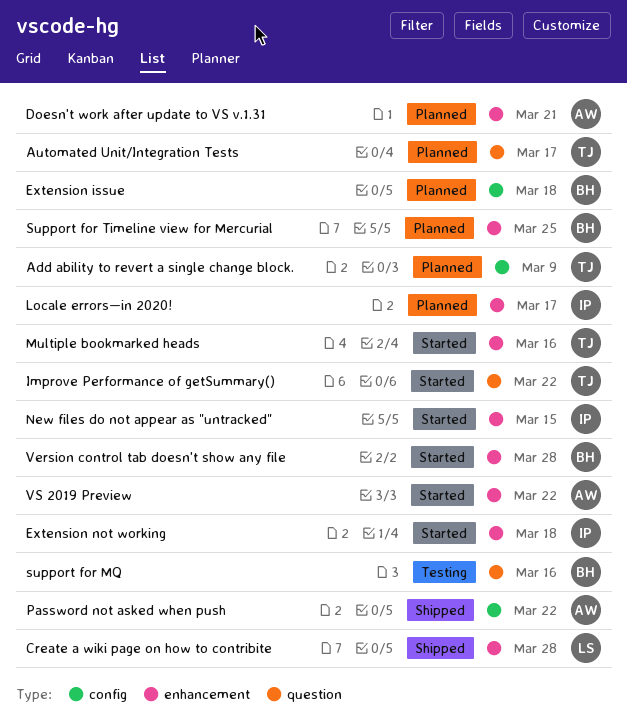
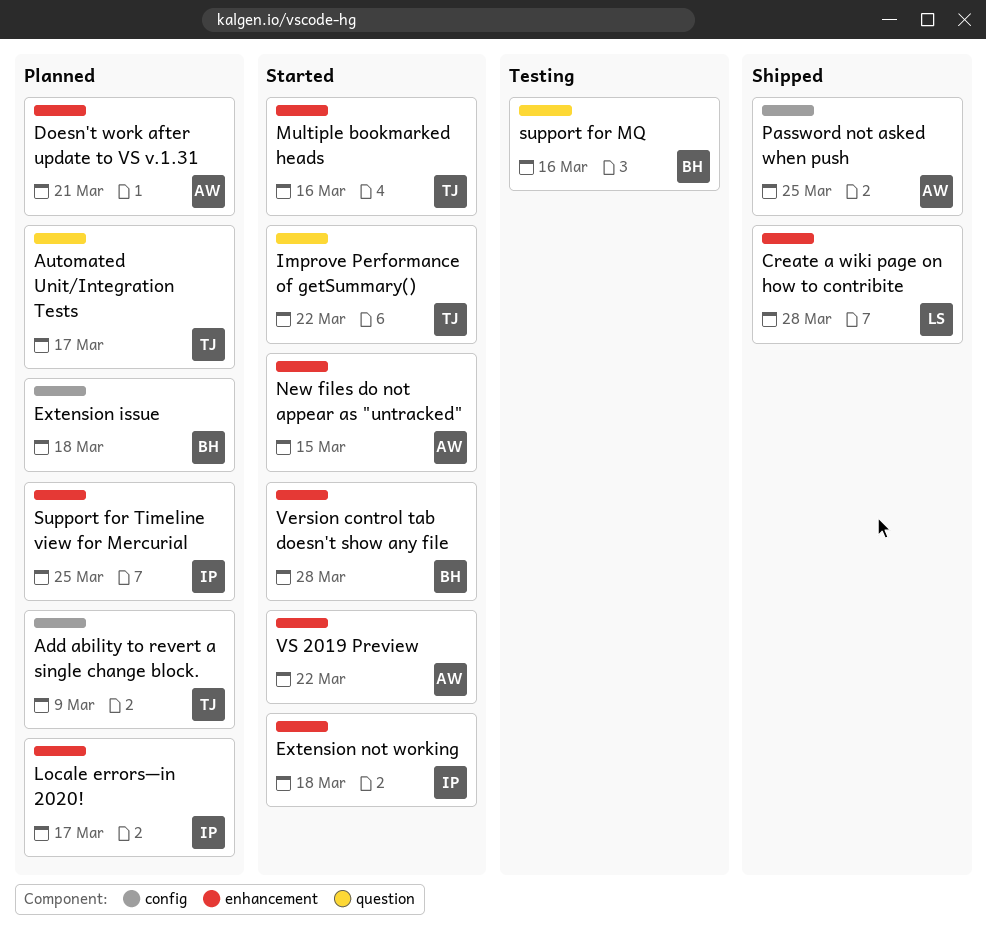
New files do not appear as "untracked", owner: IP -> AW
Password not asked when push, due: Mar 22 -> Mar 25
Support for Timeline view for Mercurial, owner: BH -> IP

